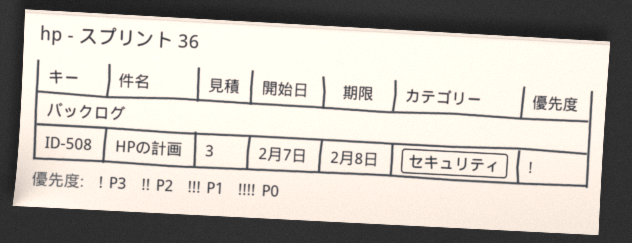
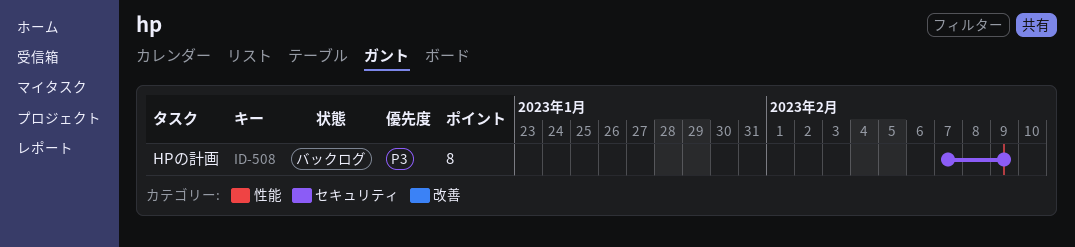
ID-508, estimate: 3 -> 8
ID-508, due: Feb 8 -> Feb 9

